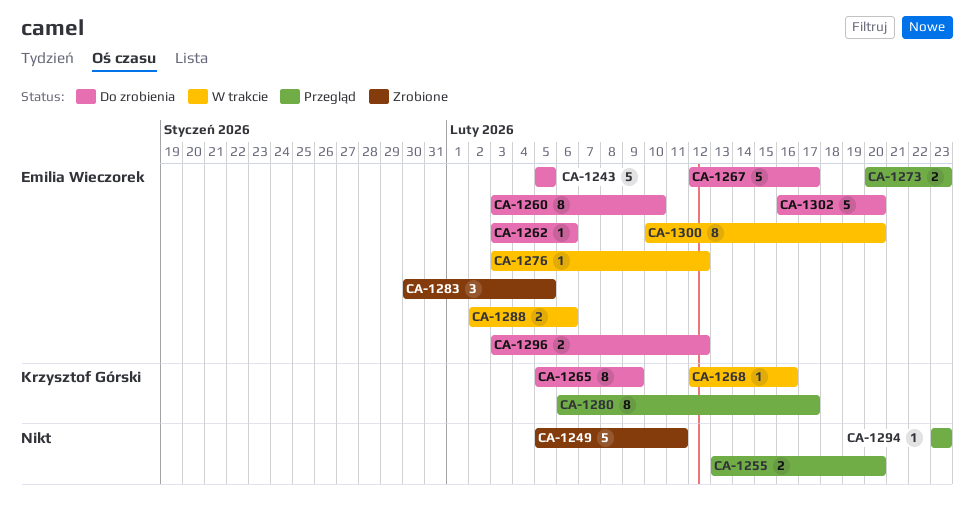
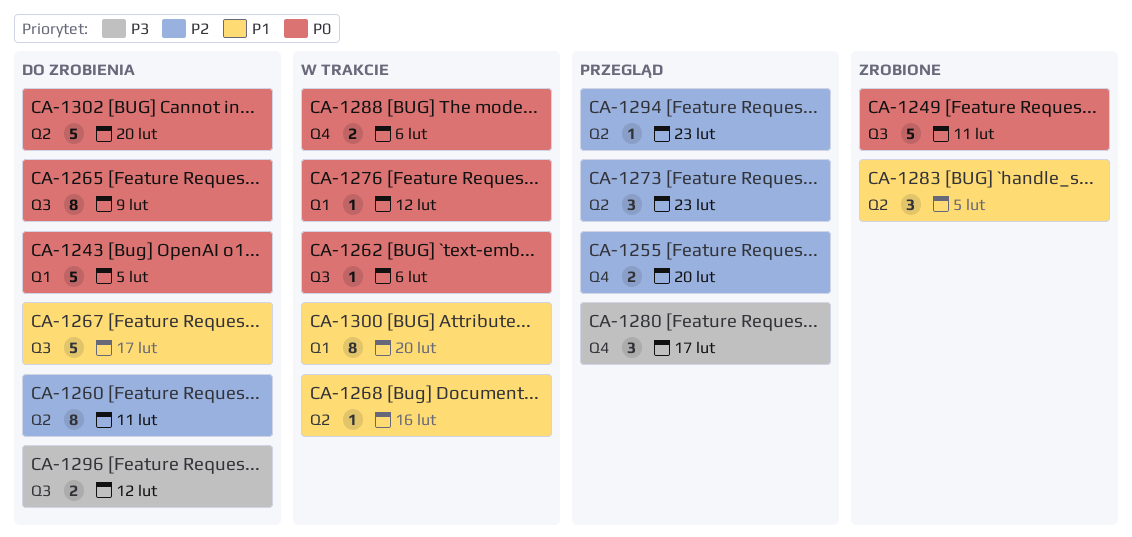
CA-1260, due: Feb 10 -> Feb 11
CA-1262, status: Do zrobienia -> W trakcie
CA-1273, estimate: 2 -> 3
CA-1280, estimate: 8 -> 3

